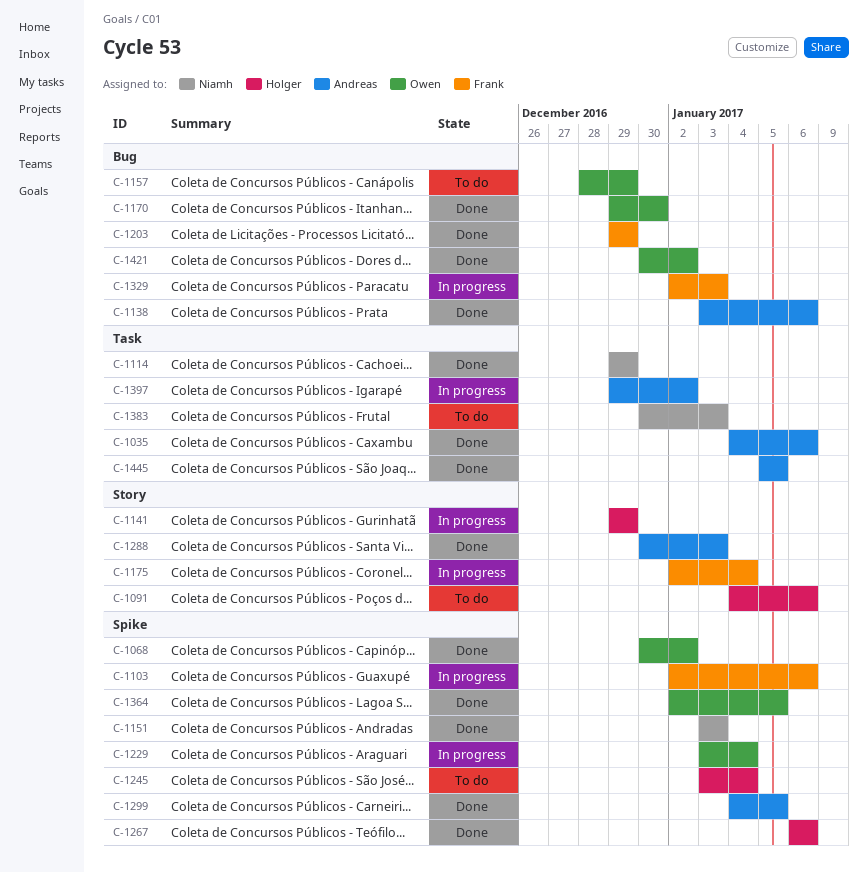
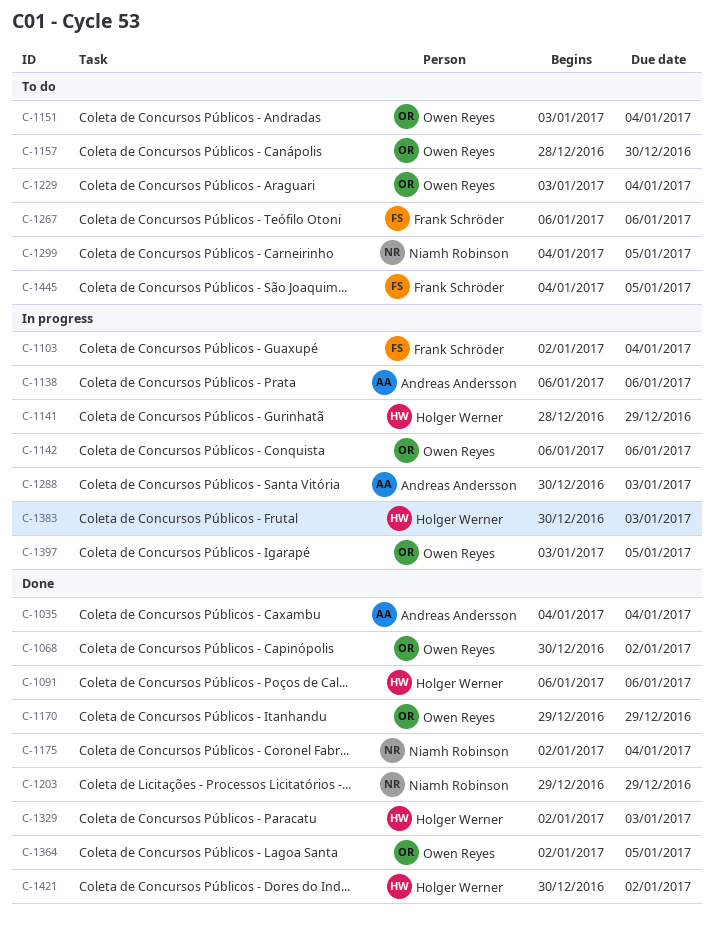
C-1035, due: Jan 6 -> Jan 4
C-1091, status: To do -> Done
C-1091, start: Jan 4 -> Jan 6
C-1103, due: Jan 6 -> Jan 4
C-1114: present -> none
C-1138, status: Done -> In progress
C-1138, start: Jan 3 -> Jan 6
C-1141, start: Dec 29 -> Dec 28
C-1142: none -> present
C-1151, status: Done -> To do
C-1151, owner: Niamh Robinson -> Owen Reyes
C-1151, due: Jan 3 -> Jan 4
C-1157, due: Dec 29 -> Dec 30
C-1170, due: Dec 30 -> Dec 29
C-1175, status: In progress -> Done
C-1175, owner: Frank Schröder -> Niamh Robinson
C-1203, owner: Frank Schröder -> Niamh Robinson
C-1229, status: In progress -> To do
C-1245: present -> none
C-1267, status: Done -> To do
C-1267, owner: Holger Werner -> Frank Schröder
C-1288, status: Done -> In progress
C-1299, status: Done -> To do
C-1299, owner: Andreas Andersson -> Niamh Robinson
C-1329, status: In progress -> Done
C-1329, owner: Frank Schröder -> Holger Werner
C-1383, status: To do -> In progress
C-1383, owner: Niamh Robinson -> Holger Werner
C-1397, owner: Andreas Andersson -> Owen Reyes
C-1397, start: Dec 29 -> Jan 3
C-1397, due: Jan 2 -> Jan 5
C-1421, owner: Owen Reyes -> Holger Werner
C-1445, status: Done -> To do
C-1445, owner: Andreas Andersson -> Frank Schröder
C-1445, start: Jan 5 -> Jan 4

